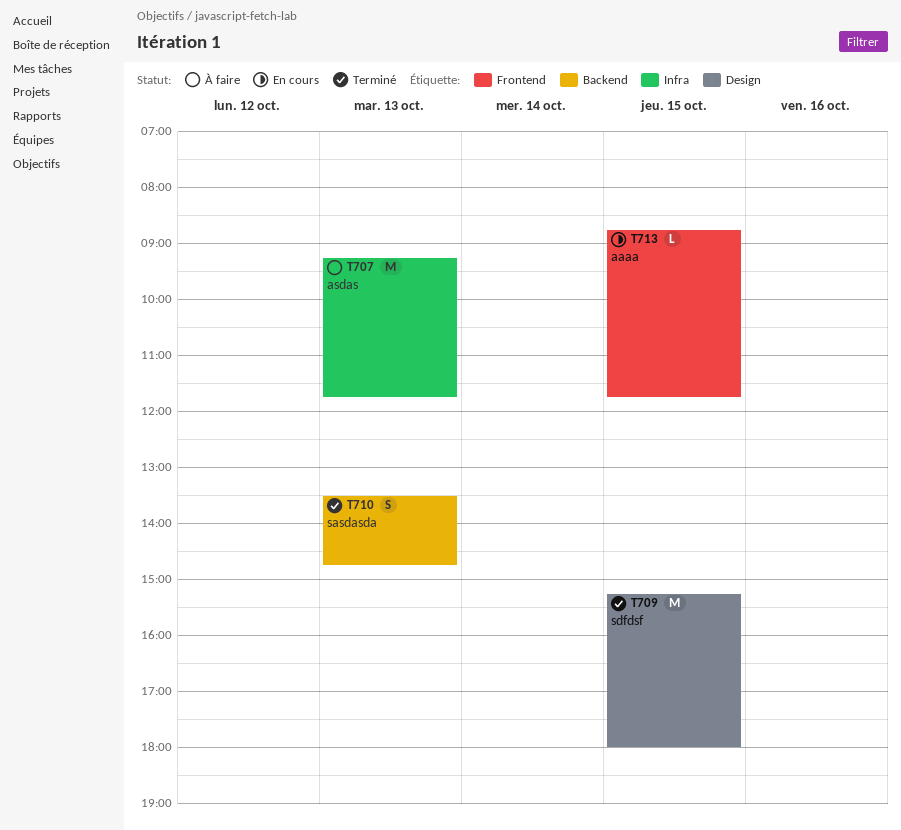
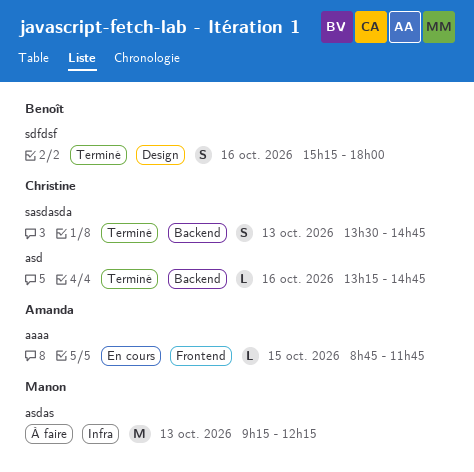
asd: none -> present
asdas, ends: 11:45 -> 12:15
sdfdsf, estimate: M -> S
sdfdsf, day: Oct 15 -> Oct 16

